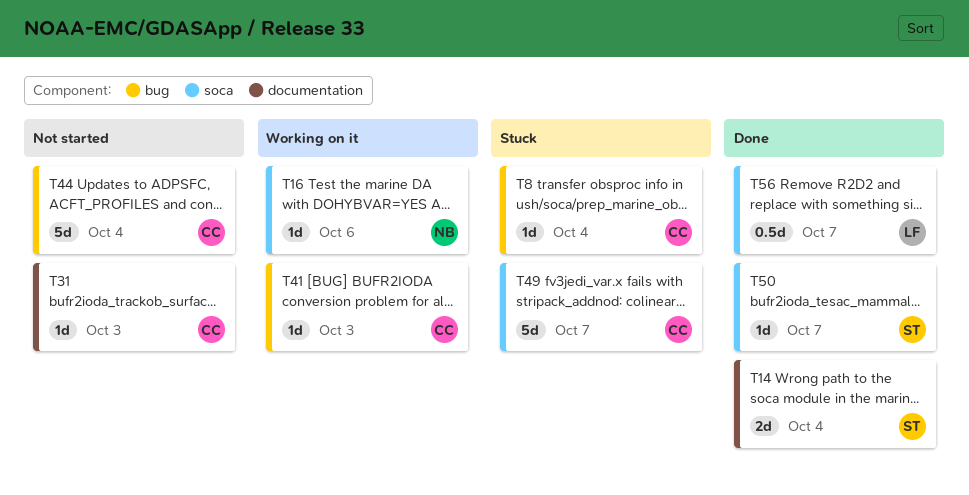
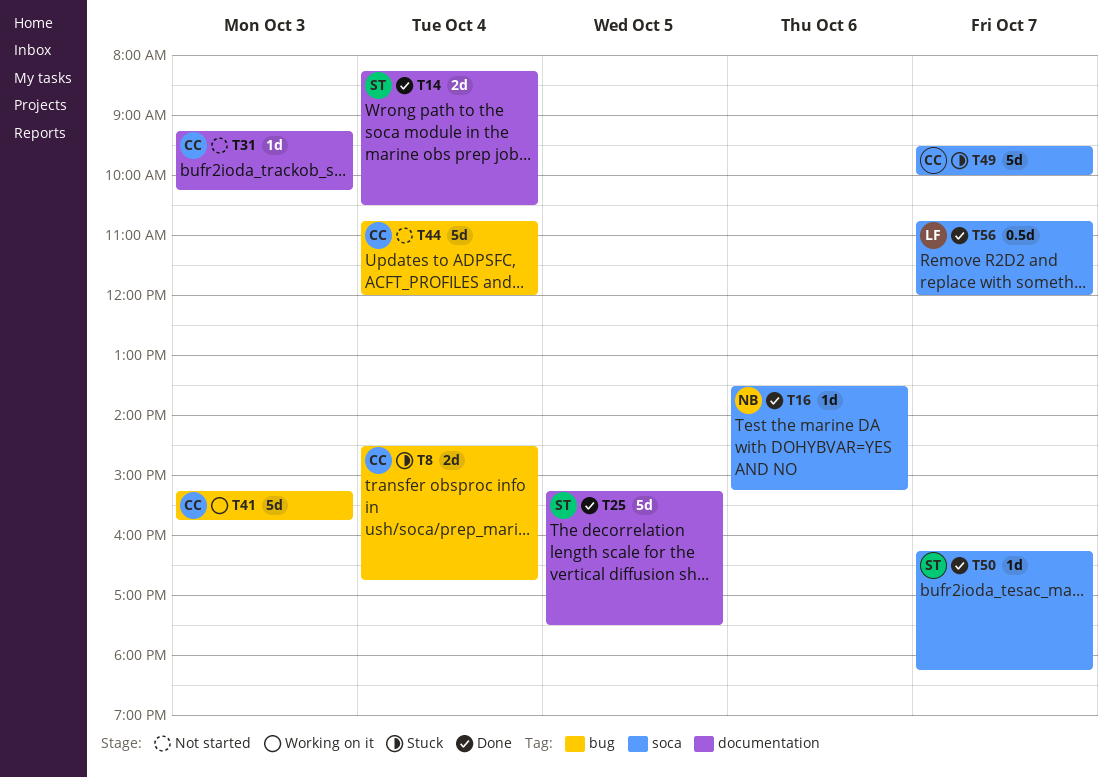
T8, estimate: 1d -> 2d
T16, status: Working on it -> Done
T25: none -> present
T41, estimate: 1d -> 5d

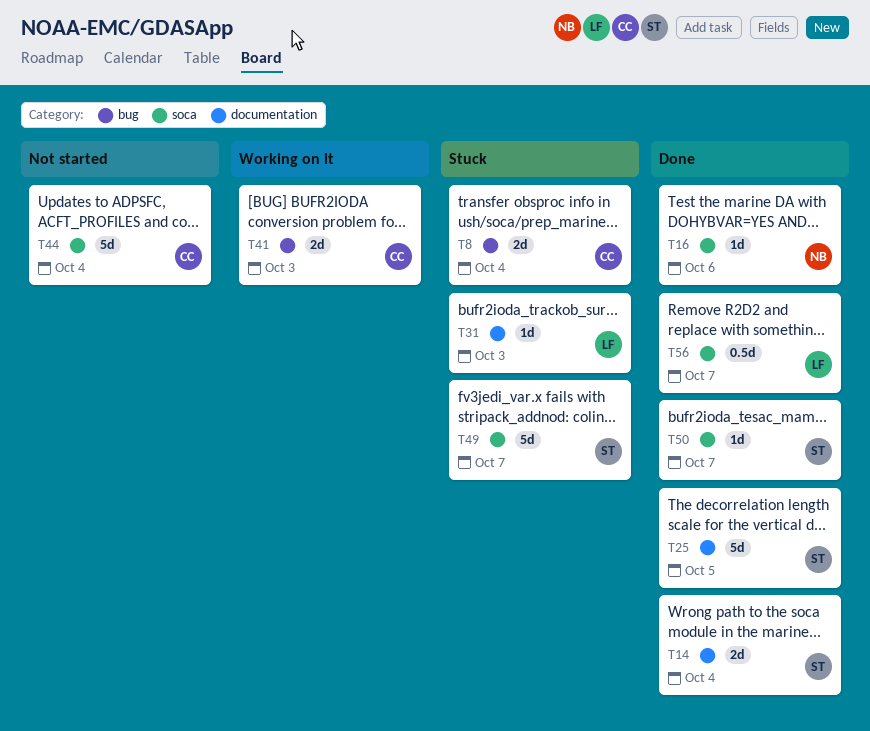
T31, status: Not started -> Stuck
T31, owner: CC -> LF
T41, estimate: 5d -> 2d
T44, label: bug -> soca
T49, owner: CC -> ST

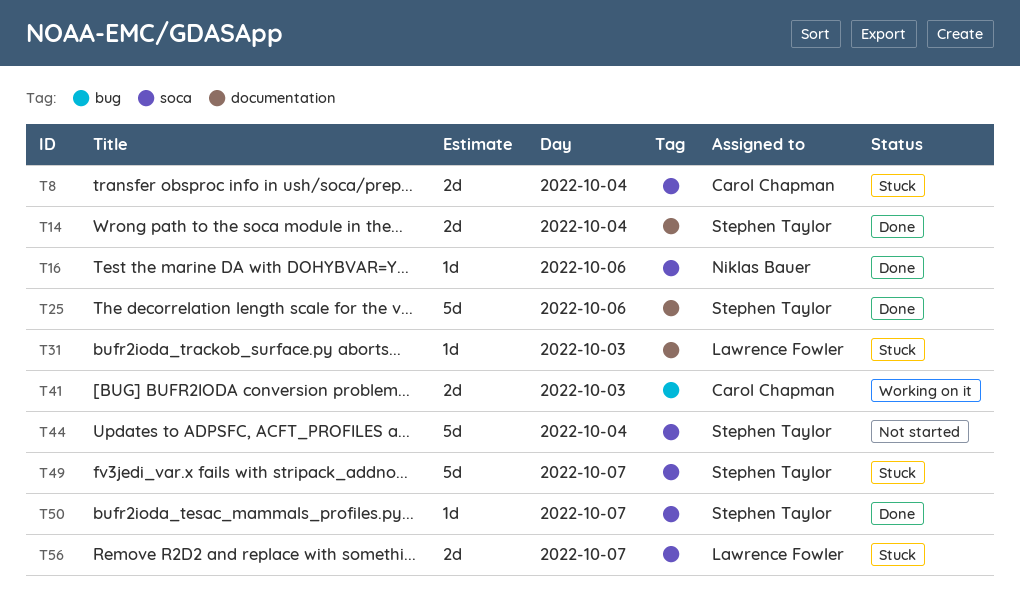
T8, label: bug -> soca
T25, day: Oct 5 -> Oct 6
T44, owner: Carol Chapman -> Stephen Taylor
T56, status: Done -> Stuck
T56, estimate: 0.5d -> 2d

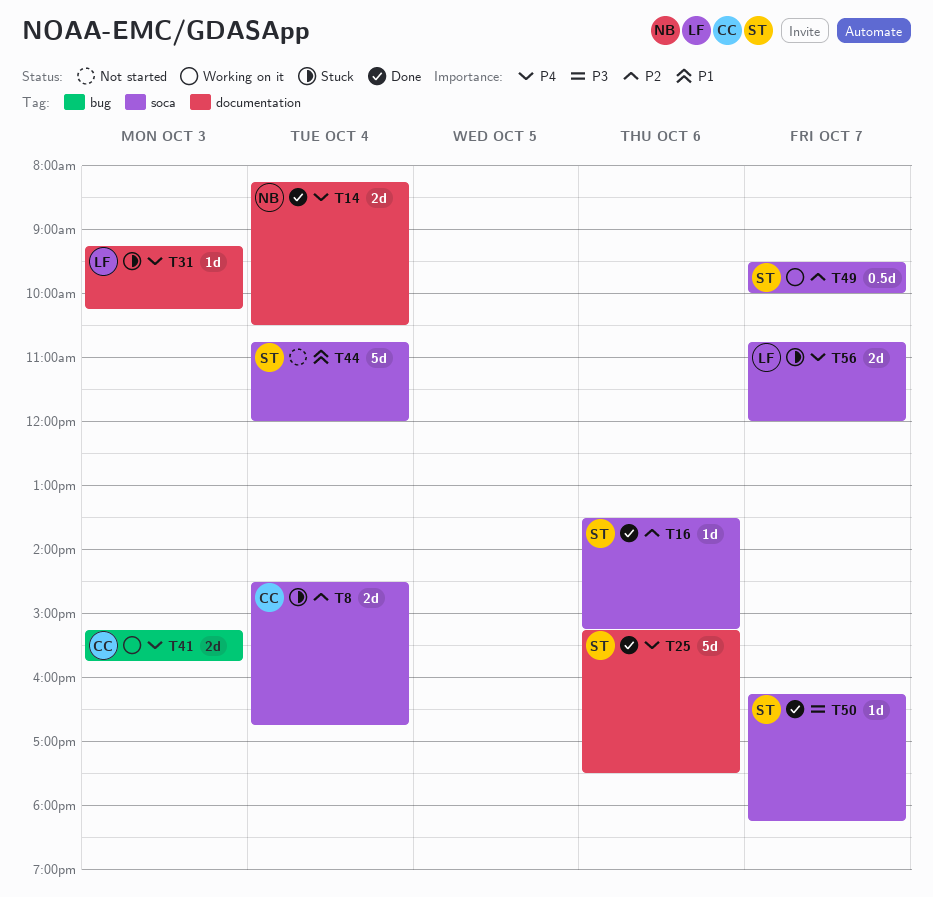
T14, owner: Stephen Taylor -> Niklas Bauer
T16, owner: Niklas Bauer -> Stephen Taylor
T49, status: Stuck -> Working on it
T49, estimate: 5d -> 0.5d

